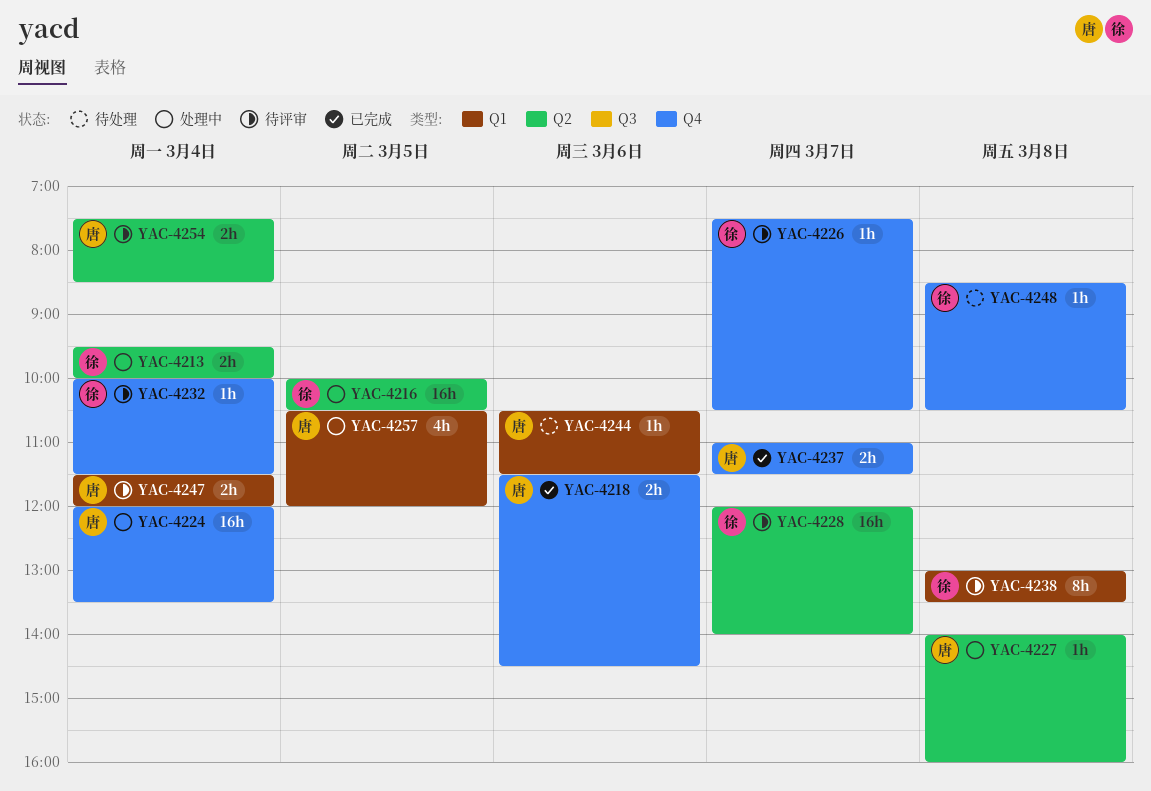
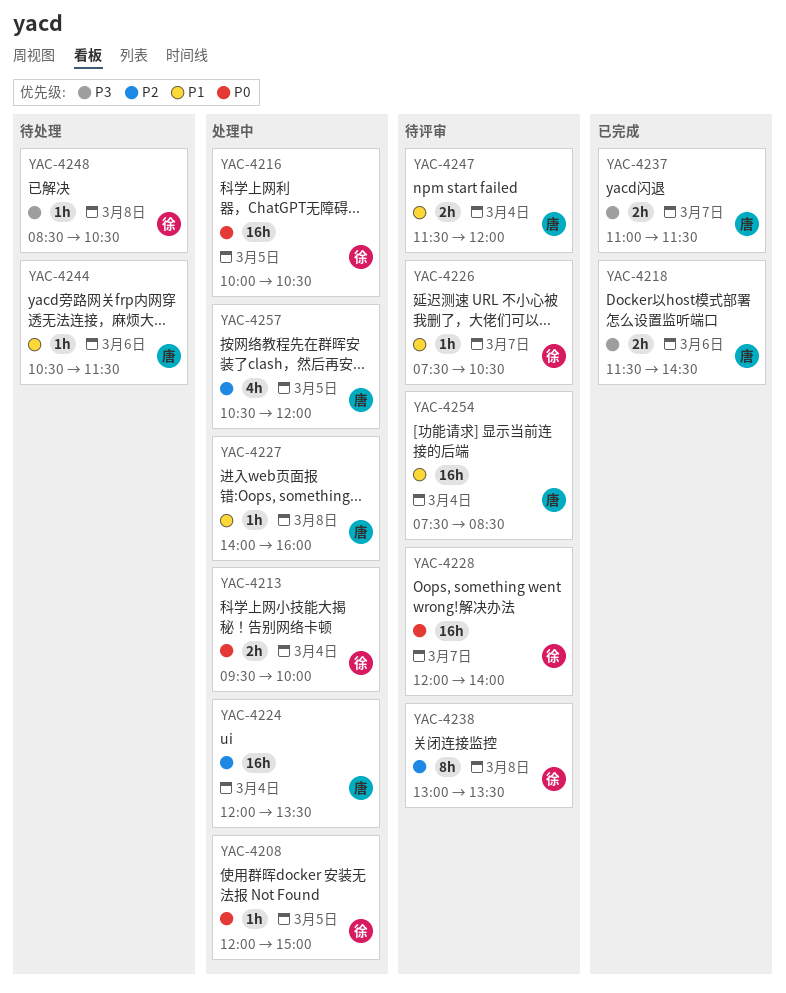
YAC-4208: none -> present
YAC-4232: present -> none
YAC-4254, estimate: 2h -> 16h

